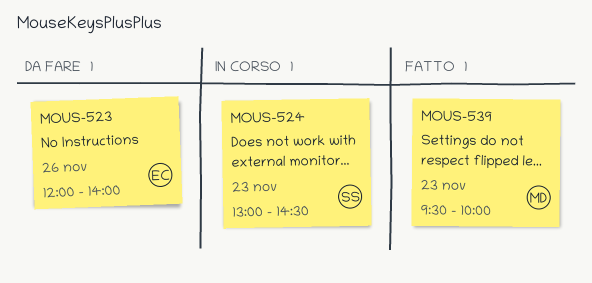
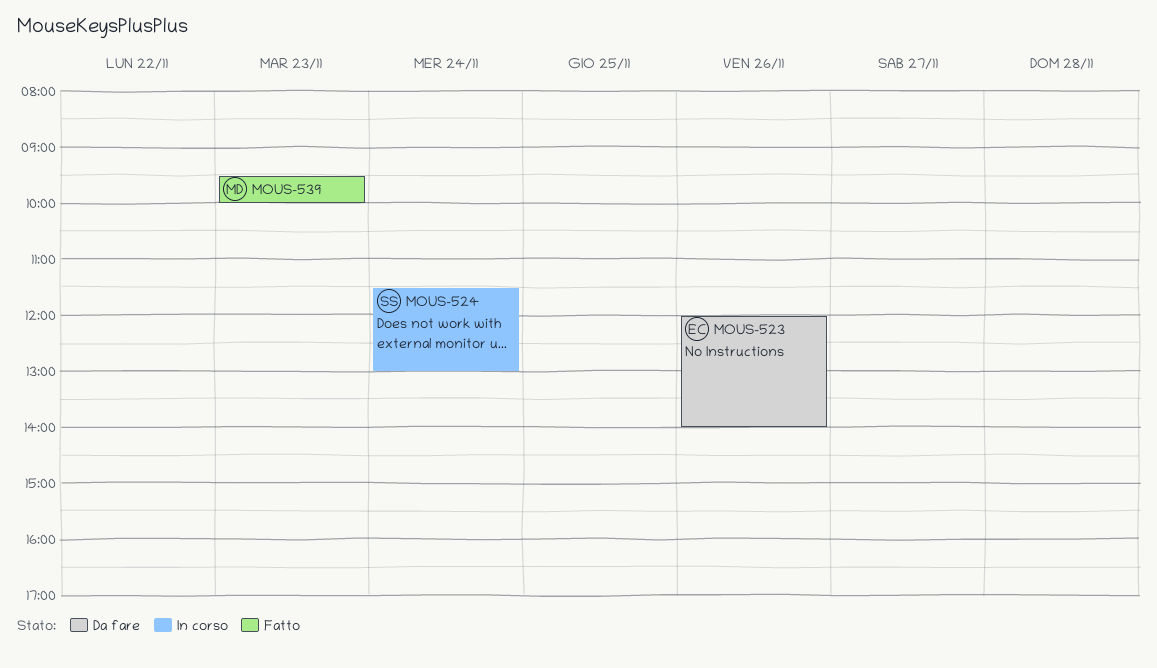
MOUS-524, day: Nov 23 -> Nov 24
MOUS-524, begins: 13:00 -> 11:30
MOUS-524, ends: 14:30 -> 13:00

